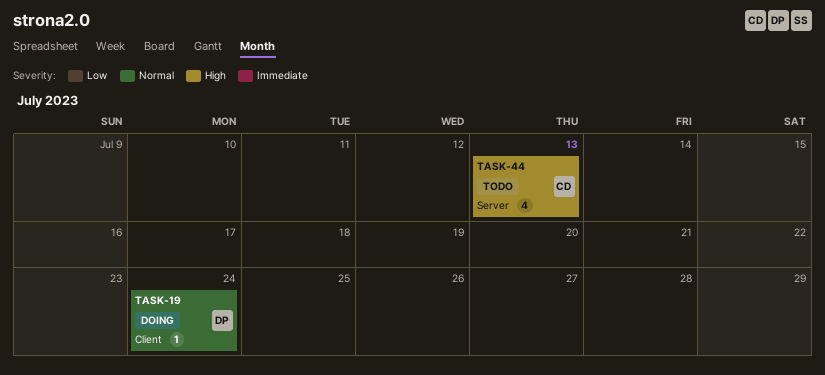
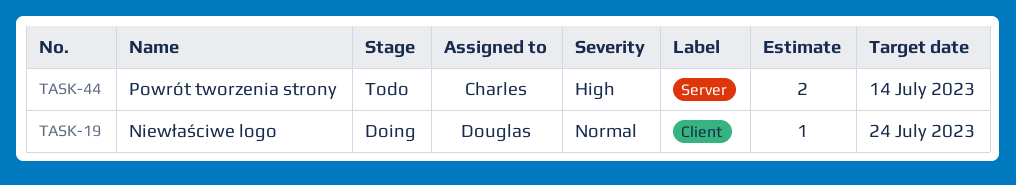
TASK-44, estimate: 4 -> 2
TASK-44, due: Jul 13 -> Jul 14

